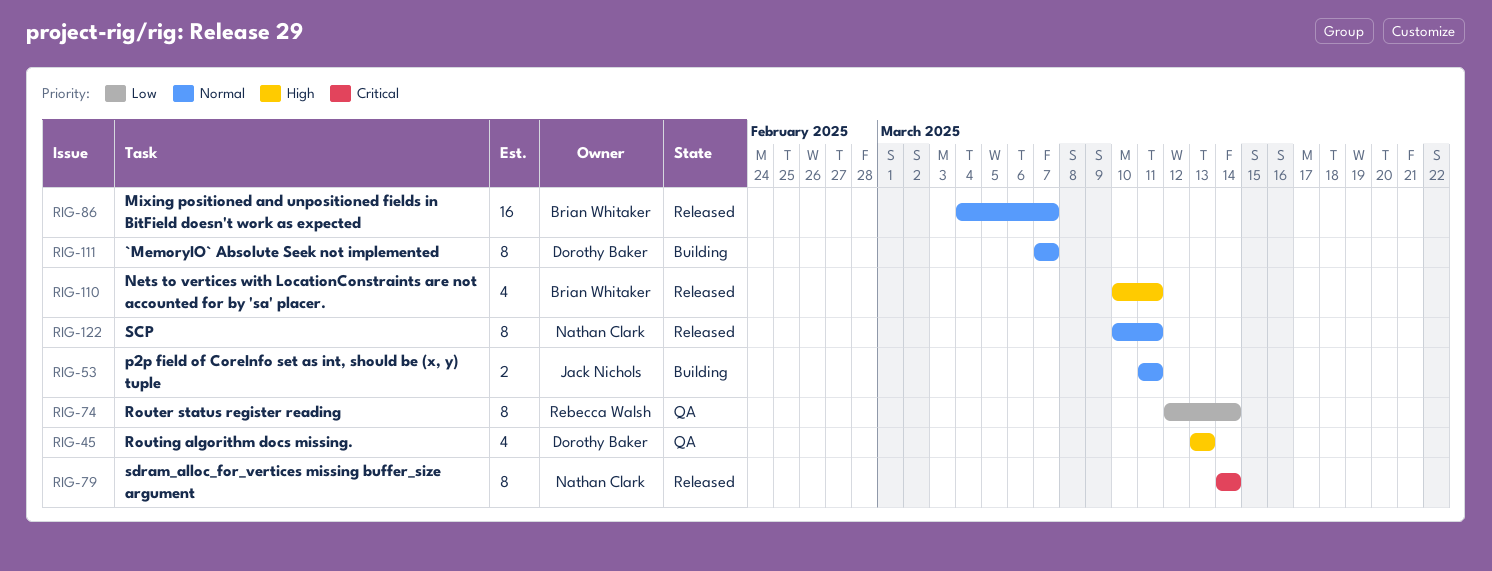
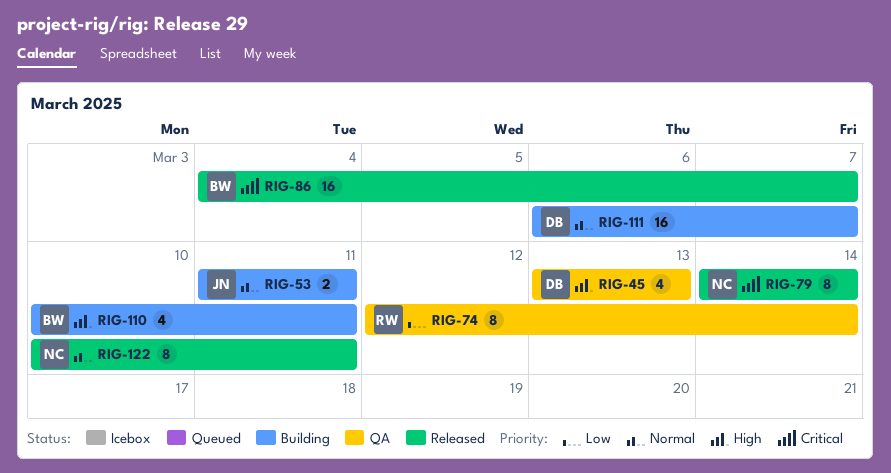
RIG-86, priority: Normal -> Critical
RIG-110, status: Released -> Building
RIG-111, estimate: 8 -> 16
RIG-111, start: Mar 7 -> Mar 6

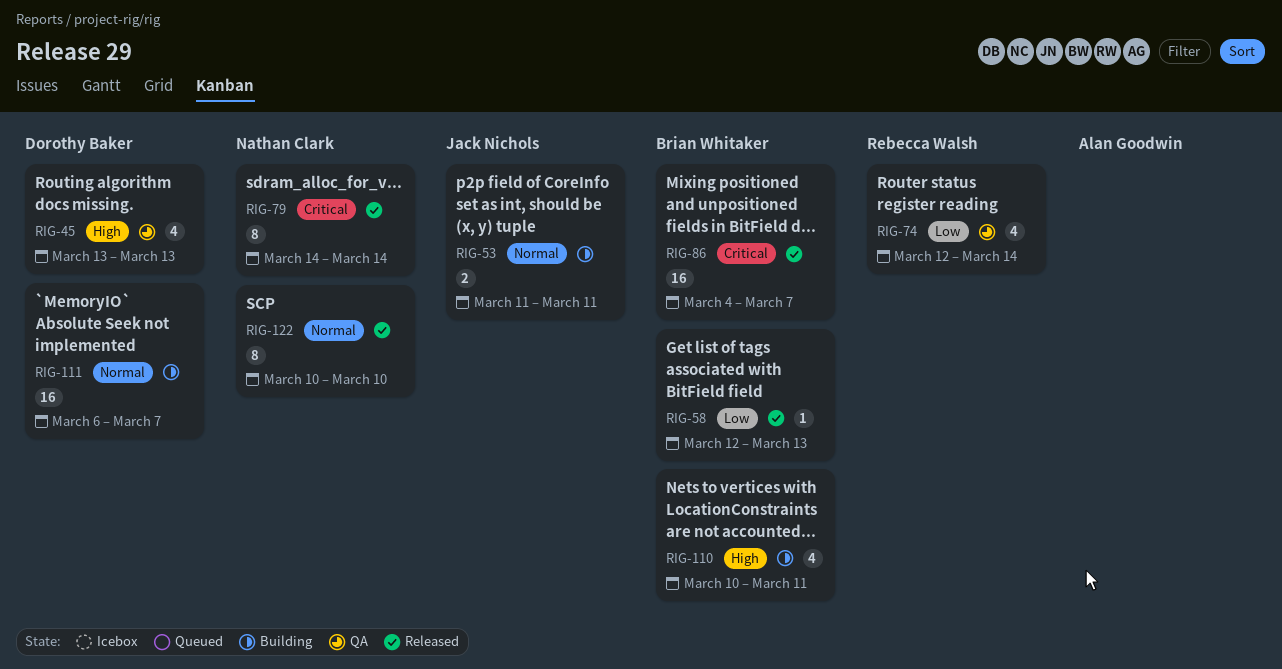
RIG-58: none -> present
RIG-74, estimate: 8 -> 4
RIG-122, due: Mar 11 -> Mar 10

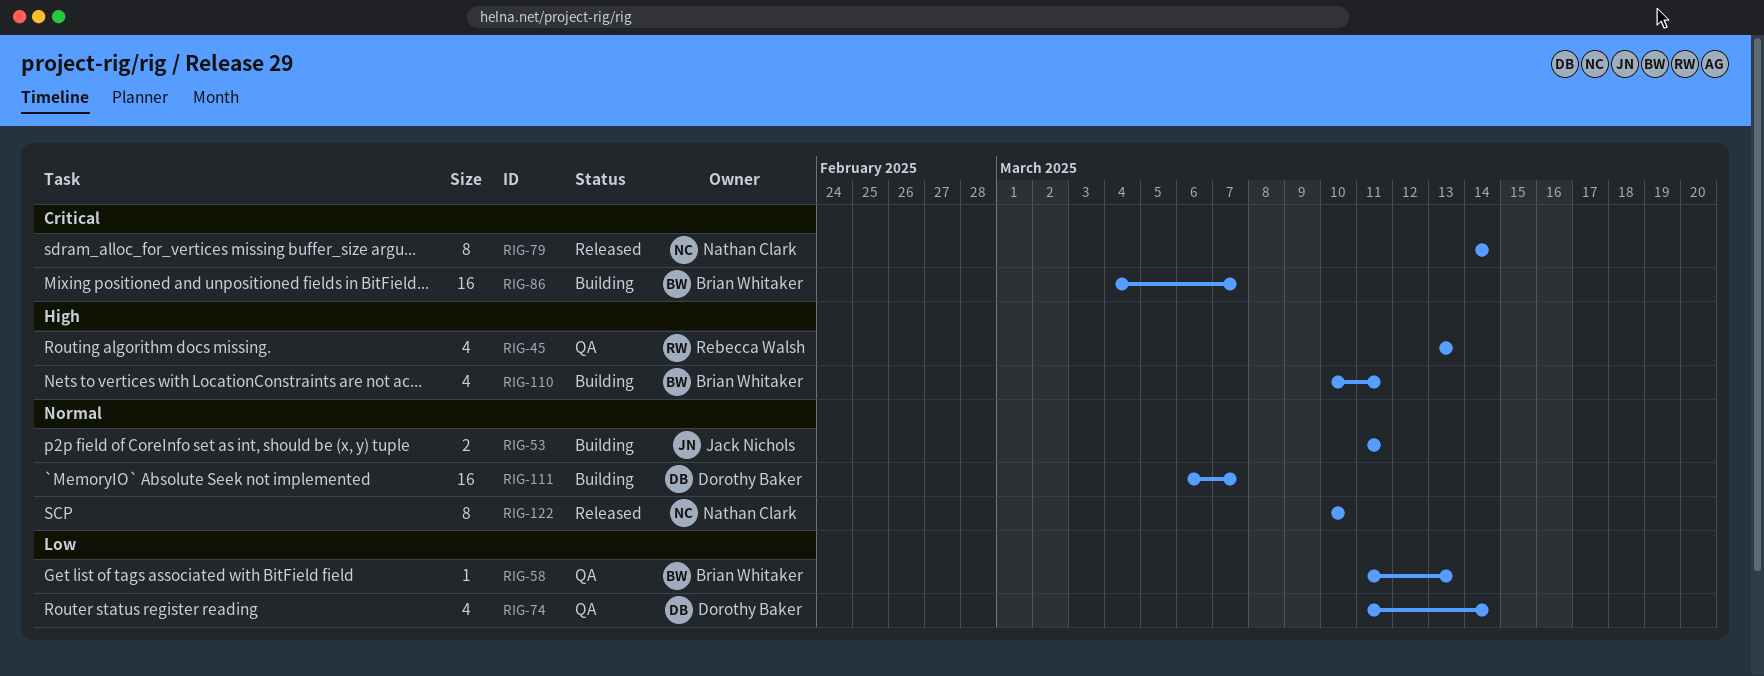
RIG-45, owner: Dorothy Baker -> Rebecca Walsh
RIG-58, status: Released -> QA
RIG-58, start: Mar 12 -> Mar 11
RIG-74, owner: Rebecca Walsh -> Dorothy Baker
RIG-74, start: Mar 12 -> Mar 11
RIG-86, status: Released -> Building

